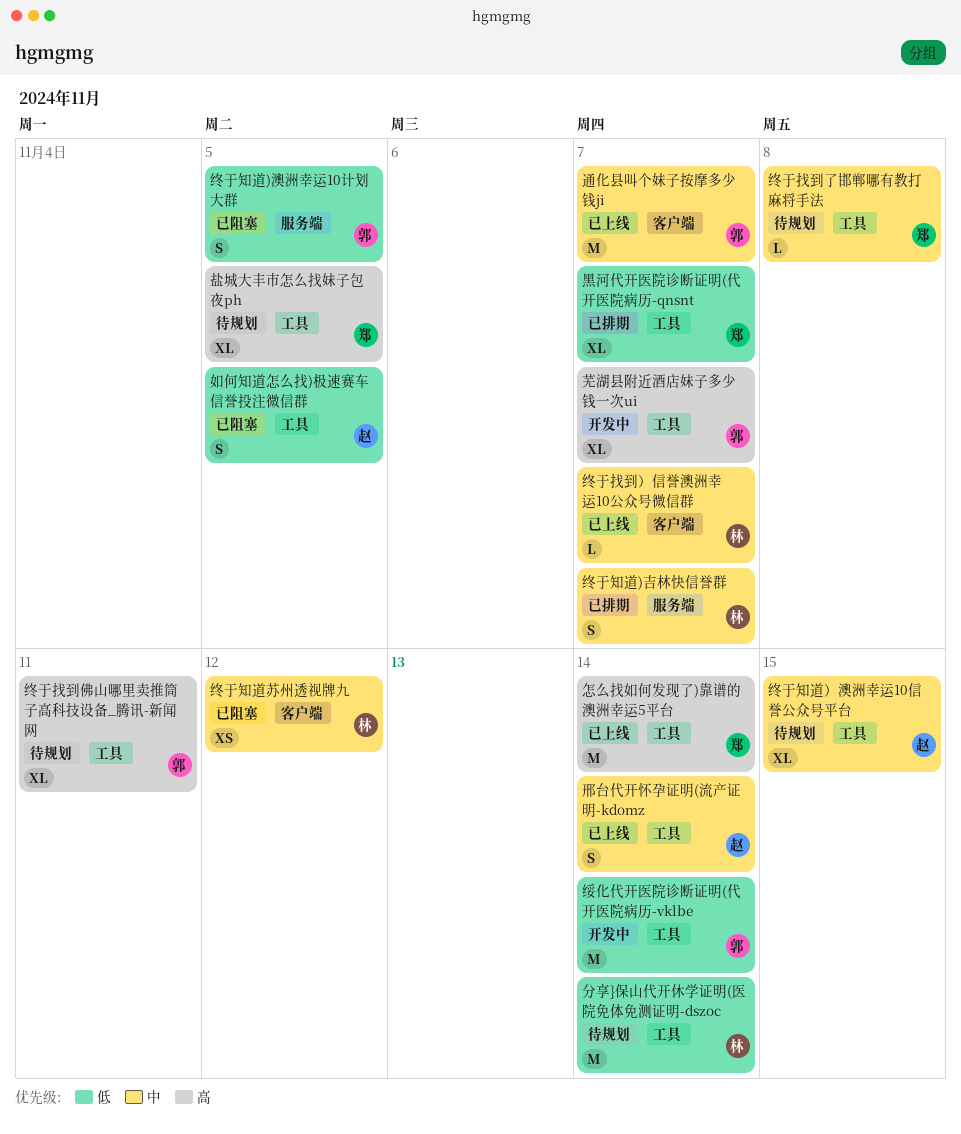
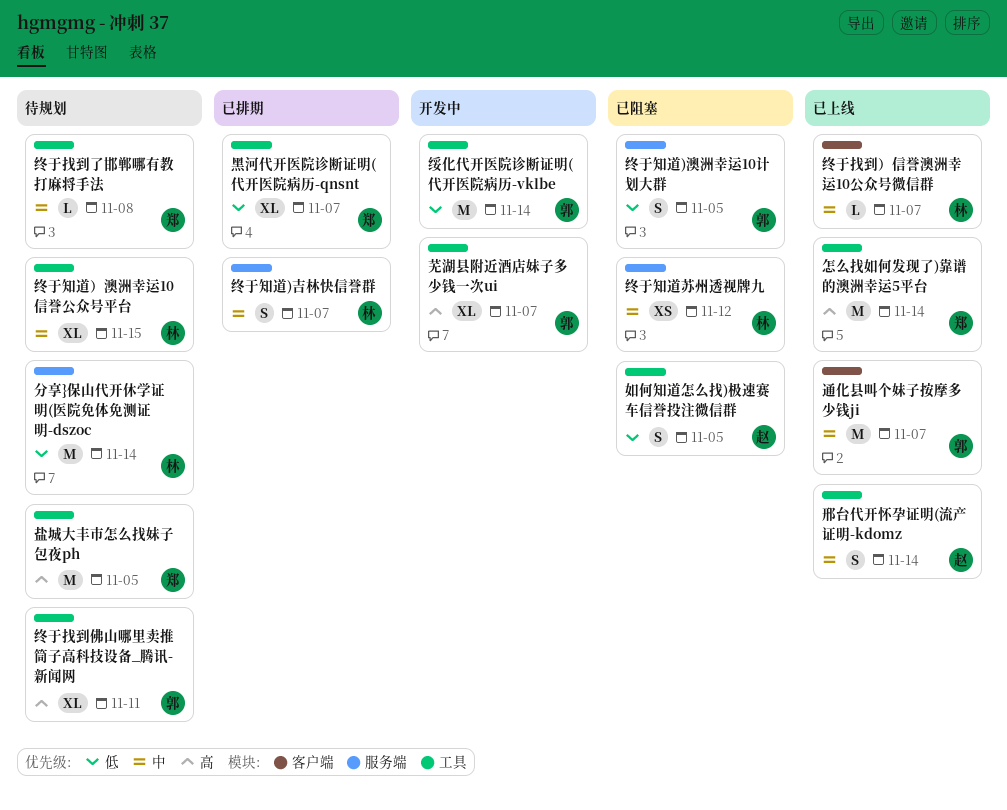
分享}保山代开休学证明(医院免体免测证明-dszoc, label: 工具 -> 服务端
盐城大丰市怎么找妹子包夜ph, estimate: XL -> M
终于知道苏州透视牌九, label: 客户端 -> 服务端
终于知道）澳洲幸运10信誉公众号平台, owner: 赵 -> 林

